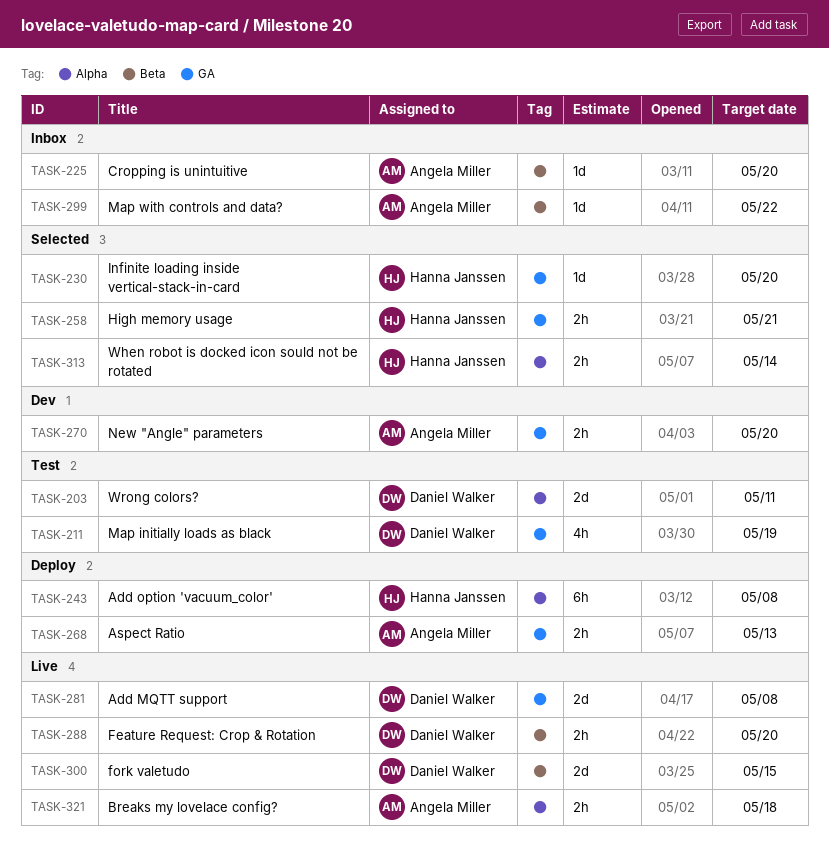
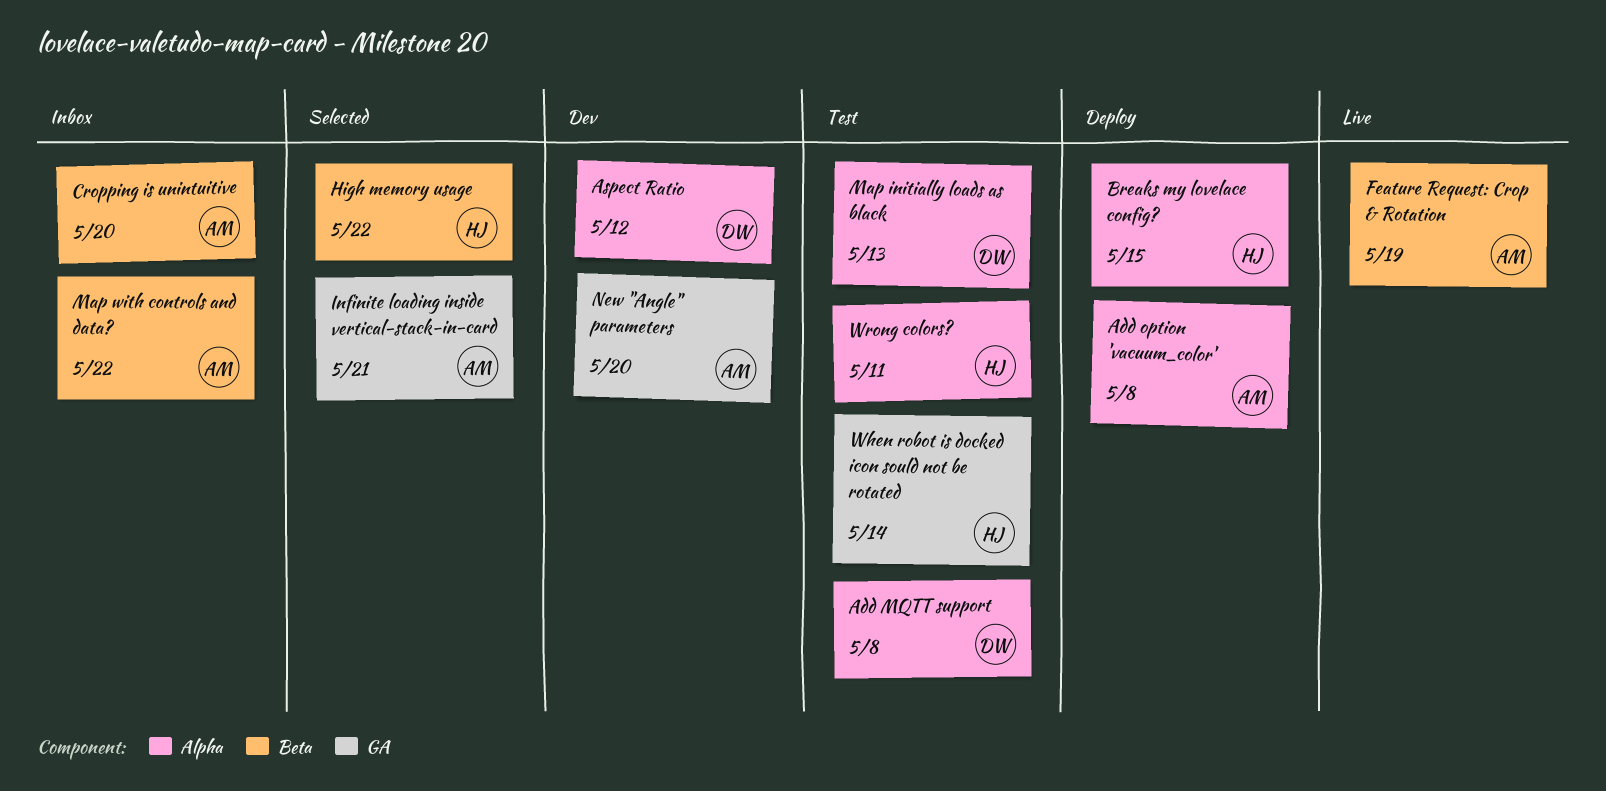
Add MQTT support, status: Live -> Test
Add MQTT support, label: GA -> Alpha
Add option 'vacuum_color', owner: Hanna Janssen -> Angela Miller
Aspect Ratio, status: Deploy -> Dev
Aspect Ratio, owner: Angela Miller -> Daniel Walker
Aspect Ratio, label: GA -> Alpha
Aspect Ratio, due: May 13 -> May 12
Breaks my lovelace config?, status: Live -> Deploy
Breaks my lovelace config?, owner: Angela Miller -> Hanna Janssen
Breaks my lovelace config?, due: May 18 -> May 15
Feature Request: Crop & Rotation, owner: Daniel Walker -> Angela Miller
Feature Request: Crop & Rotation, due: May 20 -> May 19
fork valetudo: present -> none
High memory usage, label: GA -> Beta
High memory usage, due: May 21 -> May 22
Infinite loading inside vertical-stack-in-card, owner: Hanna Janssen -> Angela Miller
Infinite loading inside vertical-stack-in-card, due: May 20 -> May 21
Map initially loads as black, label: GA -> Alpha
Map initially loads as black, due: May 19 -> May 13
When robot is docked icon sould not be rotated, status: Selected -> Test
When robot is docked icon sould not be rotated, label: Alpha -> GA
Wrong colors?, owner: Daniel Walker -> Hanna Janssen

